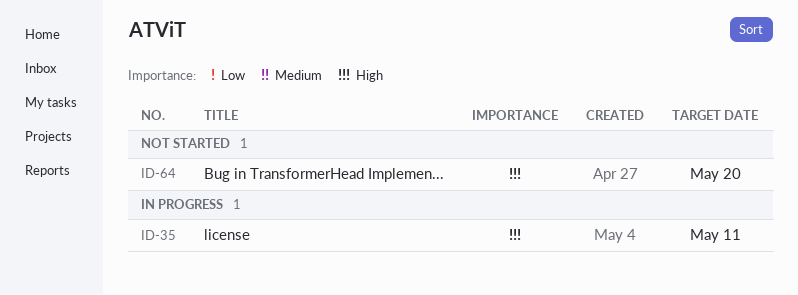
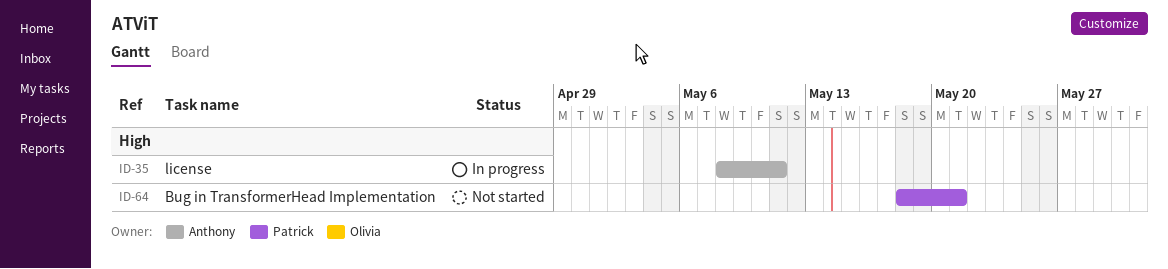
ID-64, due: May 20 -> May 21

